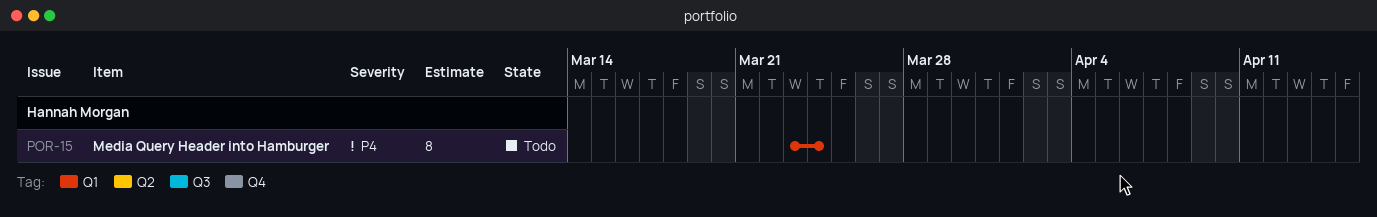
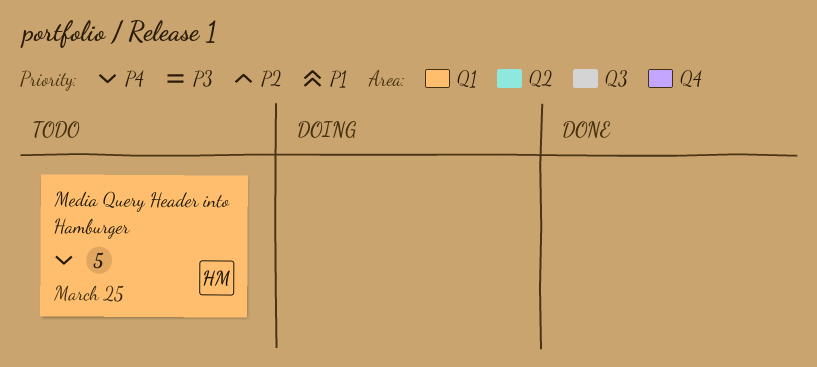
Media Query Header into Hamburger, estimate: 8 -> 5
Media Query Header into Hamburger, due: Mar 24 -> Mar 25

